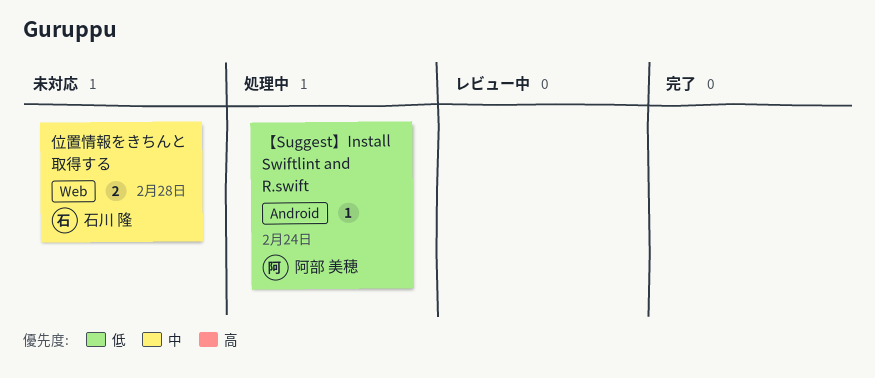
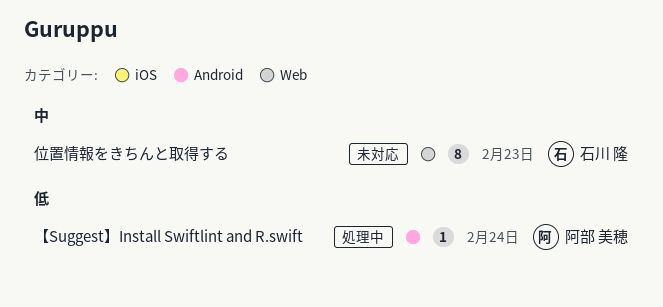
位置情報をきちんと取得する, estimate: 2 -> 8
位置情報をきちんと取得する, due: Feb 28 -> Feb 23

